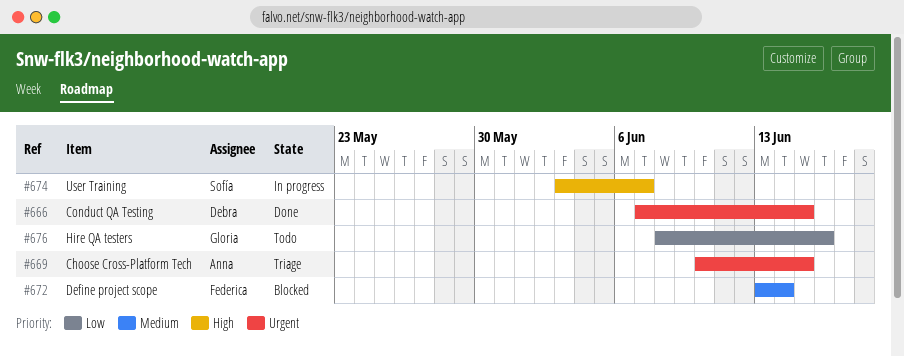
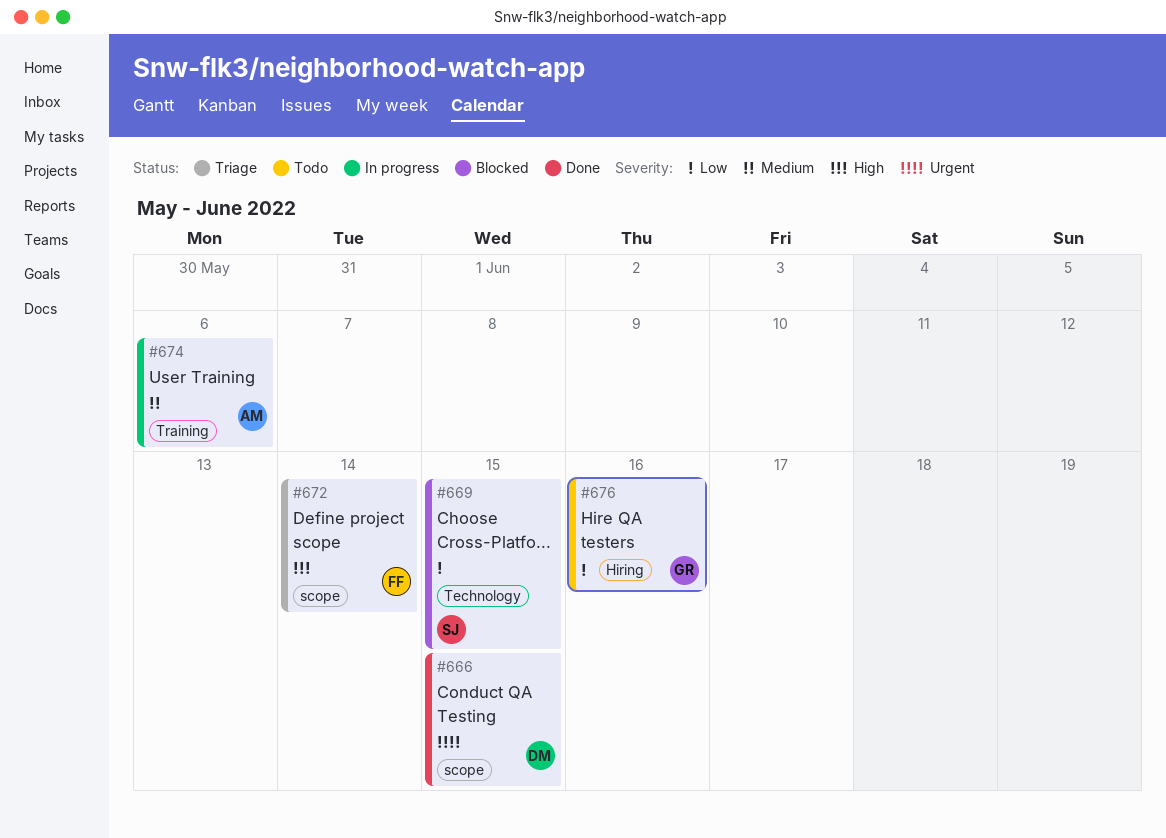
#669, status: Triage -> Blocked
#669, owner: Anna -> Sofía
#669, priority: Urgent -> Low
#672, status: Blocked -> Triage
#672, priority: Medium -> High
#674, owner: Sofía -> Anna
#674, priority: High -> Medium
#674, due: Jun 7 -> Jun 6

